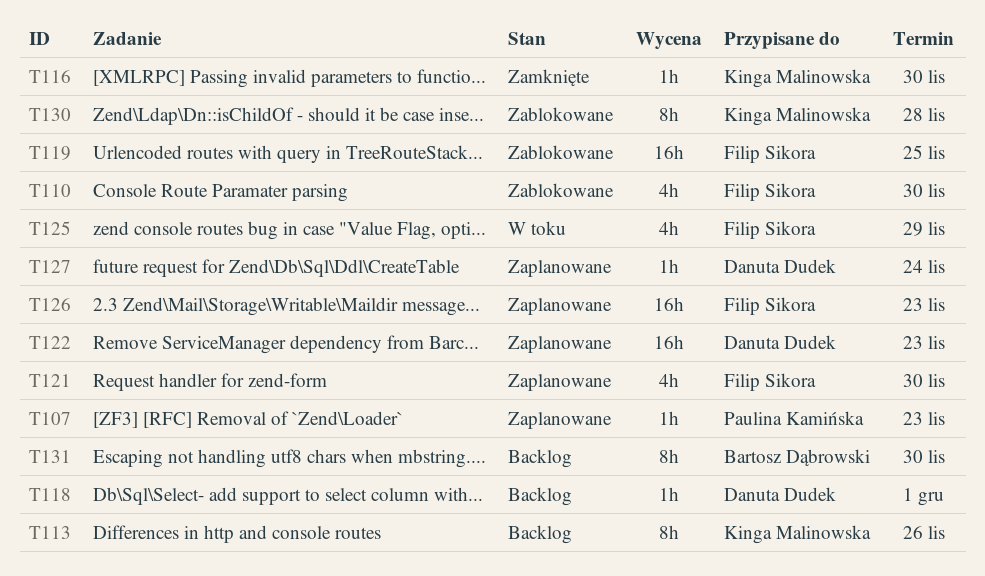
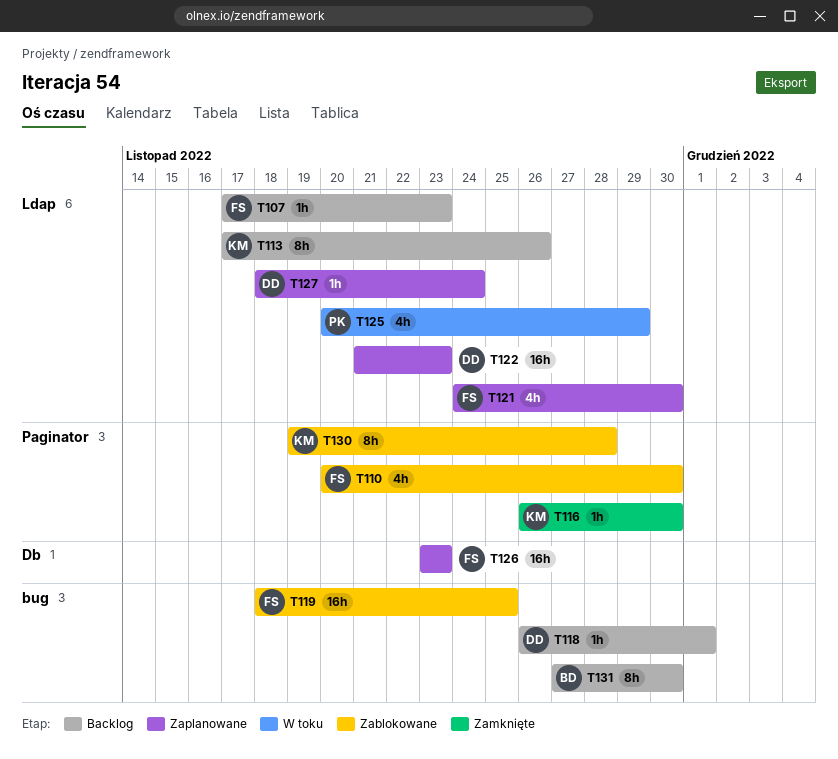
T107, status: Zaplanowane -> Backlog
T107, owner: Paulina Kamińska -> Filip Sikora
T125, owner: Filip Sikora -> Paulina Kamińska

